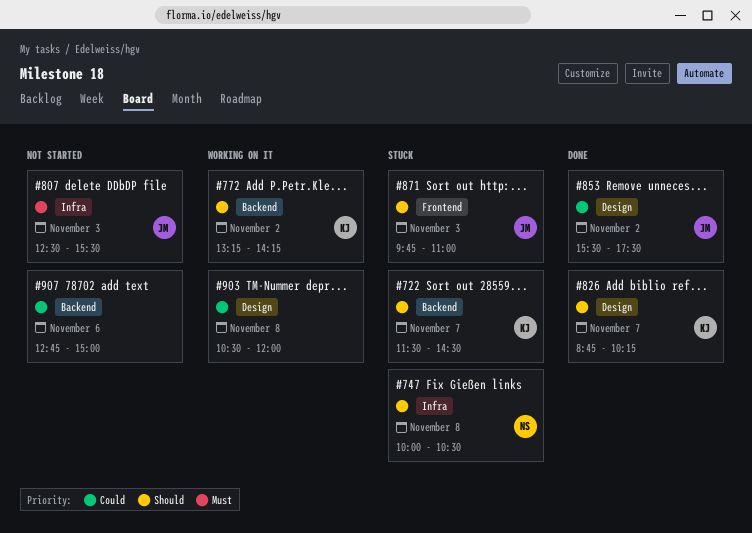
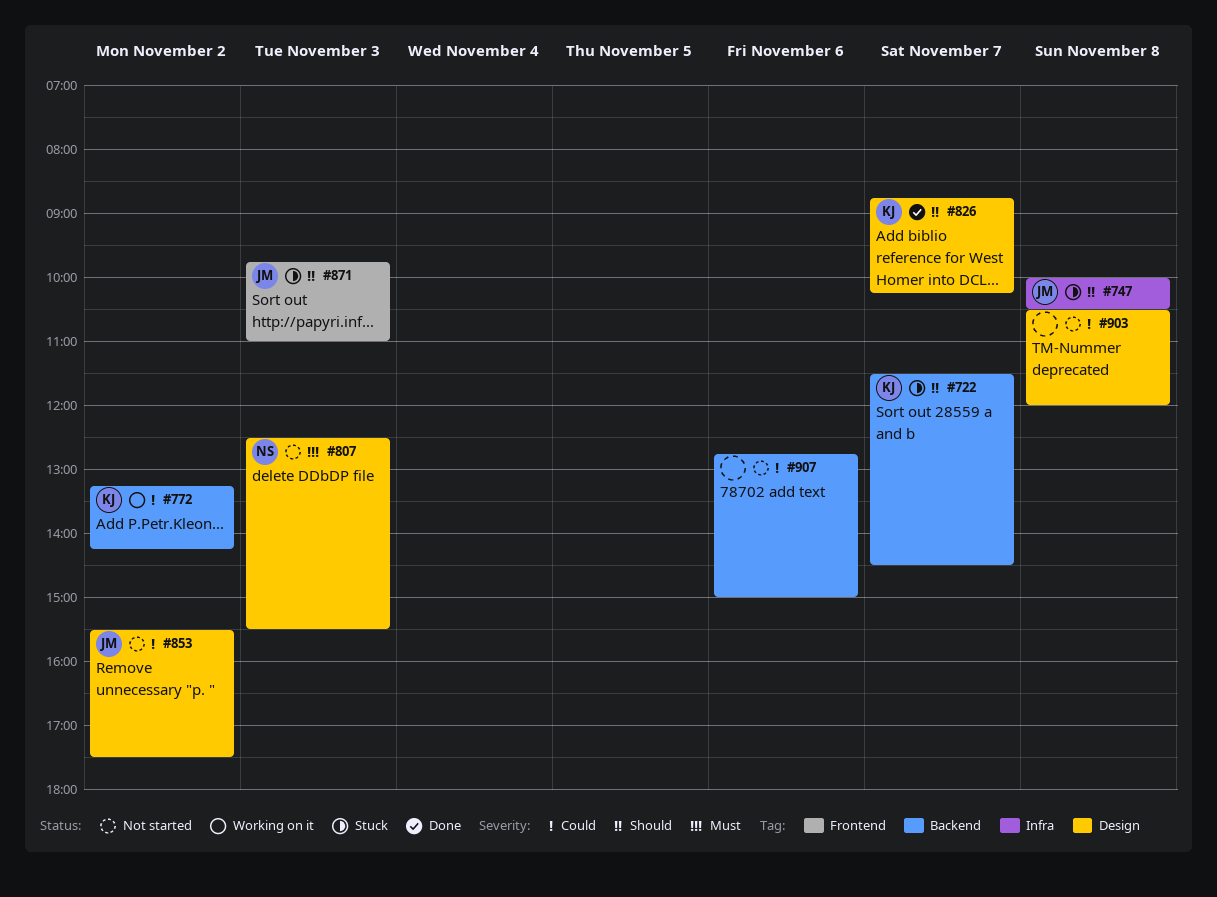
#747, owner: NS -> JM
#772, priority: Should -> Could
#807, owner: JM -> NS
#807, label: Infra -> Design
#853, status: Done -> Not started
#903, status: Working on it -> Not started

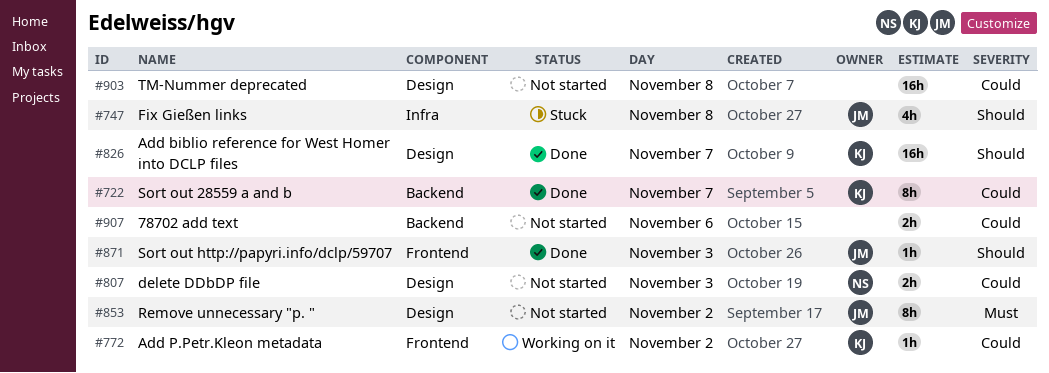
#722, status: Stuck -> Done
#722, priority: Should -> Could
#772, label: Backend -> Frontend
#807, priority: Must -> Could
#853, priority: Could -> Must
#871, status: Stuck -> Done

